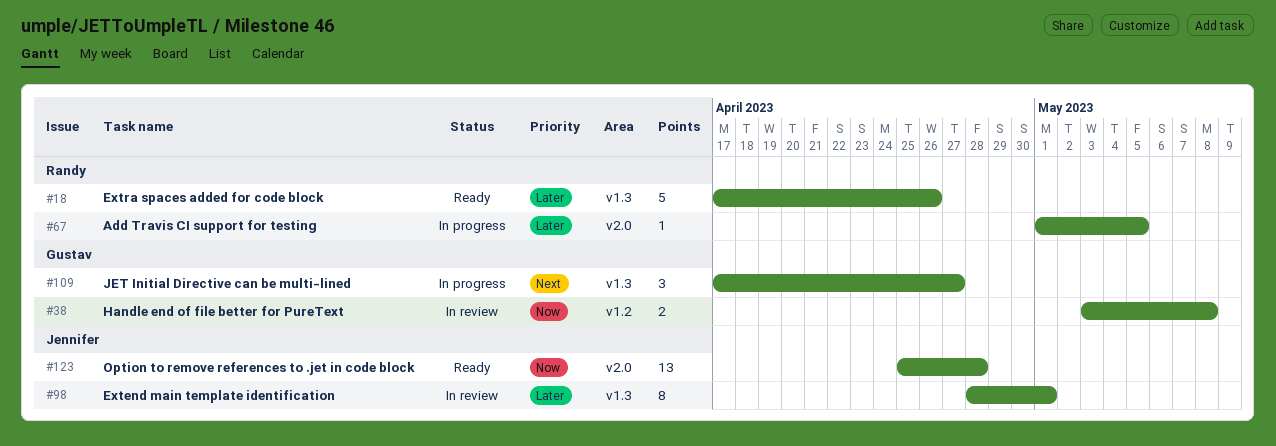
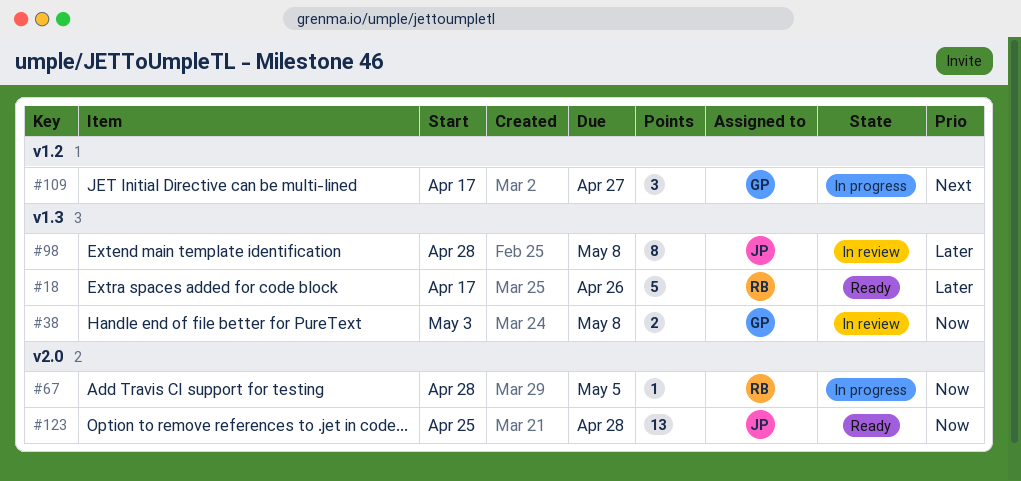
#38, label: v1.2 -> v1.3
#67, priority: Later -> Now
#67, start: May 1 -> Apr 28
#98, due: May 1 -> May 8
#109, label: v1.3 -> v1.2

